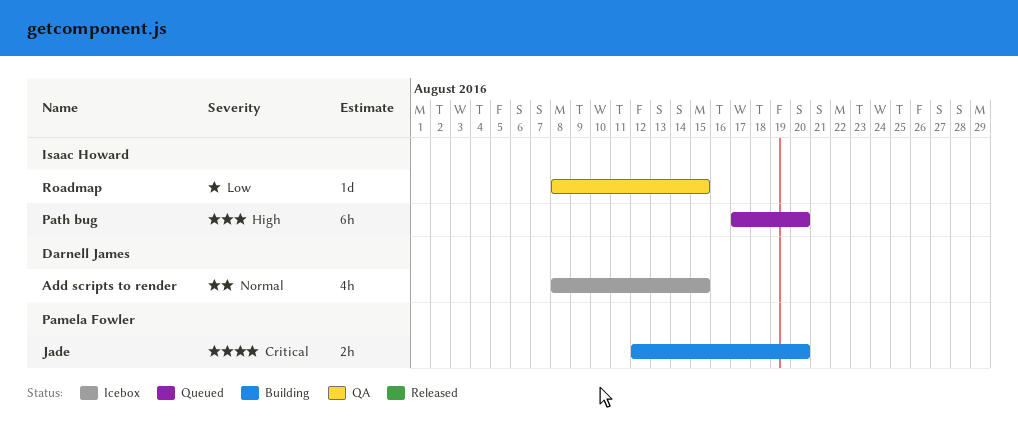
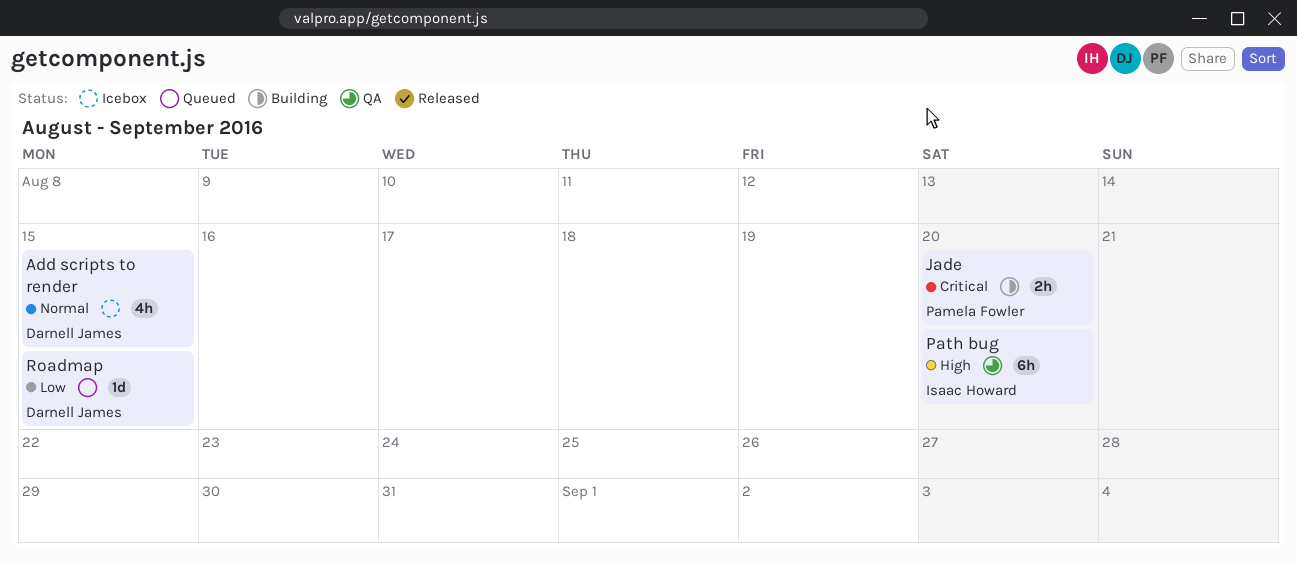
Path bug, status: Queued -> QA
Roadmap, status: QA -> Queued
Roadmap, owner: Isaac Howard -> Darnell James

